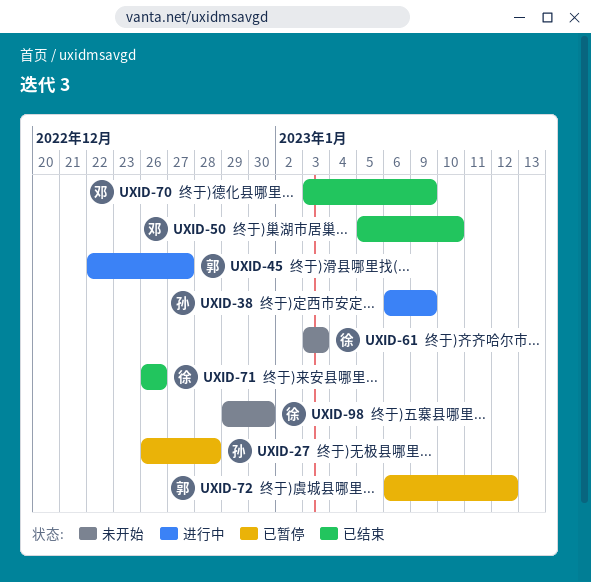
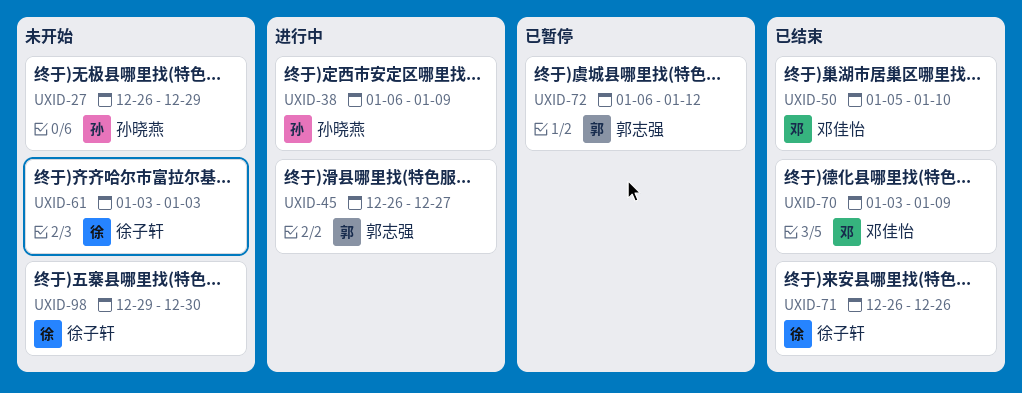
UXID-27, status: 已暂停 -> 未开始
UXID-27, due: Dec 28 -> Dec 29
UXID-45, start: Dec 22 -> Dec 26

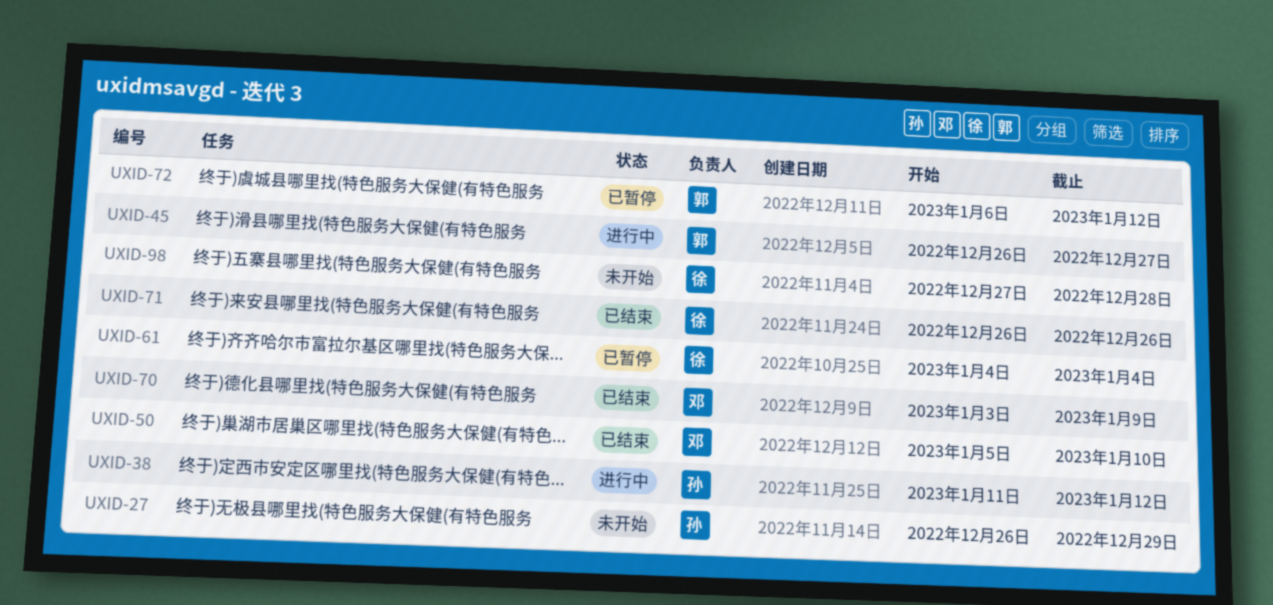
UXID-38, start: Jan 6 -> Jan 11
UXID-38, due: Jan 9 -> Jan 12
UXID-61, status: 未开始 -> 已暂停
UXID-61, start: Jan 3 -> Jan 4
UXID-61, due: Jan 3 -> Jan 4
UXID-98, start: Dec 29 -> Dec 27
UXID-98, due: Dec 30 -> Dec 28

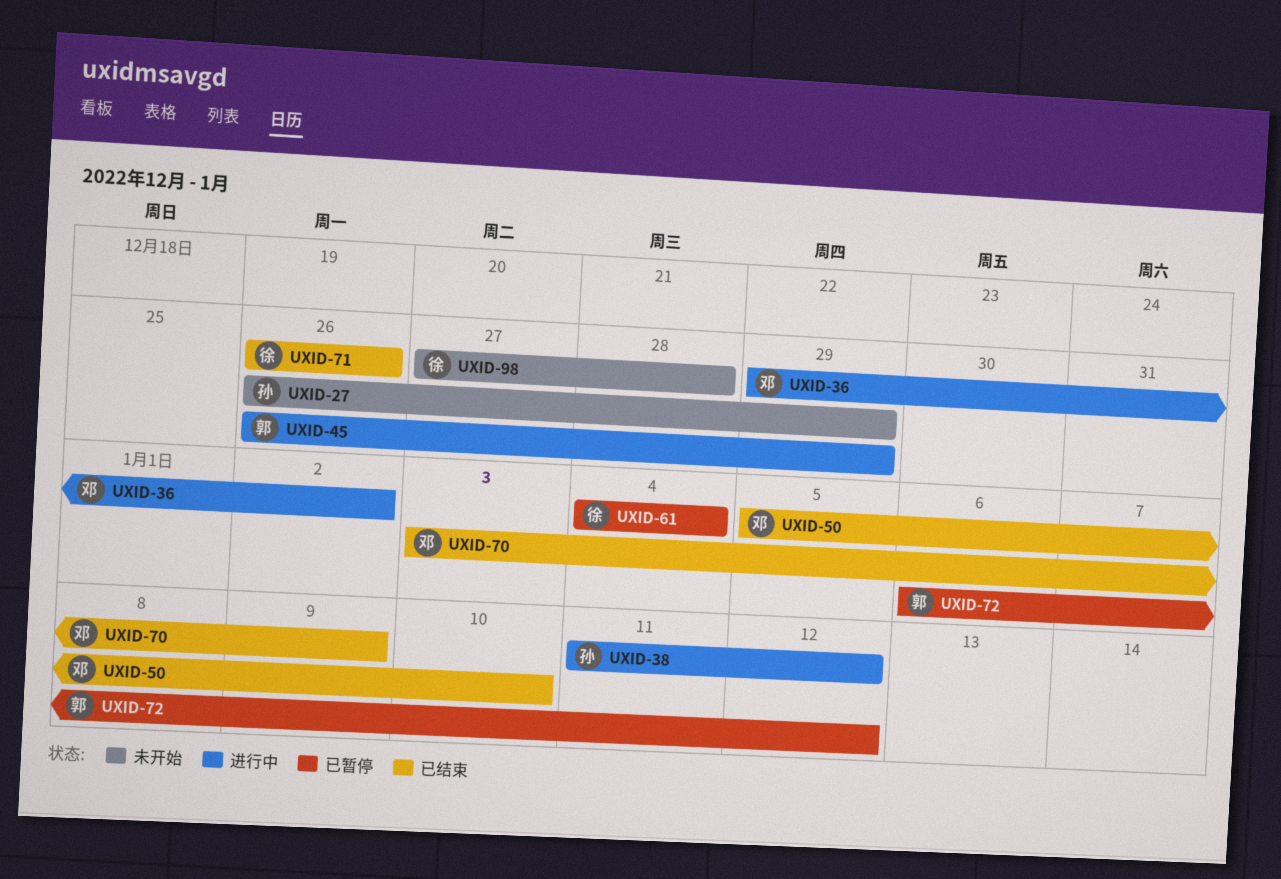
UXID-36: none -> present
UXID-45, due: Dec 27 -> Dec 29

